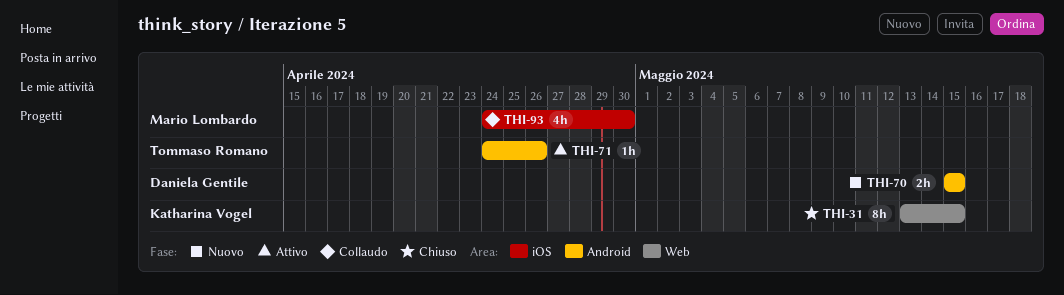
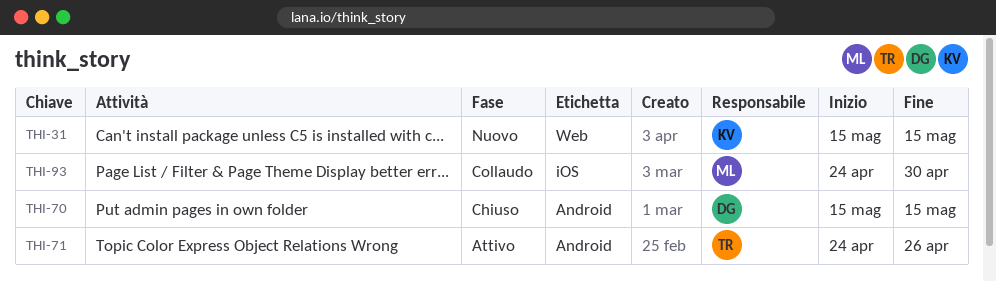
THI-31, status: Chiuso -> Nuovo
THI-31, start: May 13 -> May 15
THI-70, status: Nuovo -> Chiuso

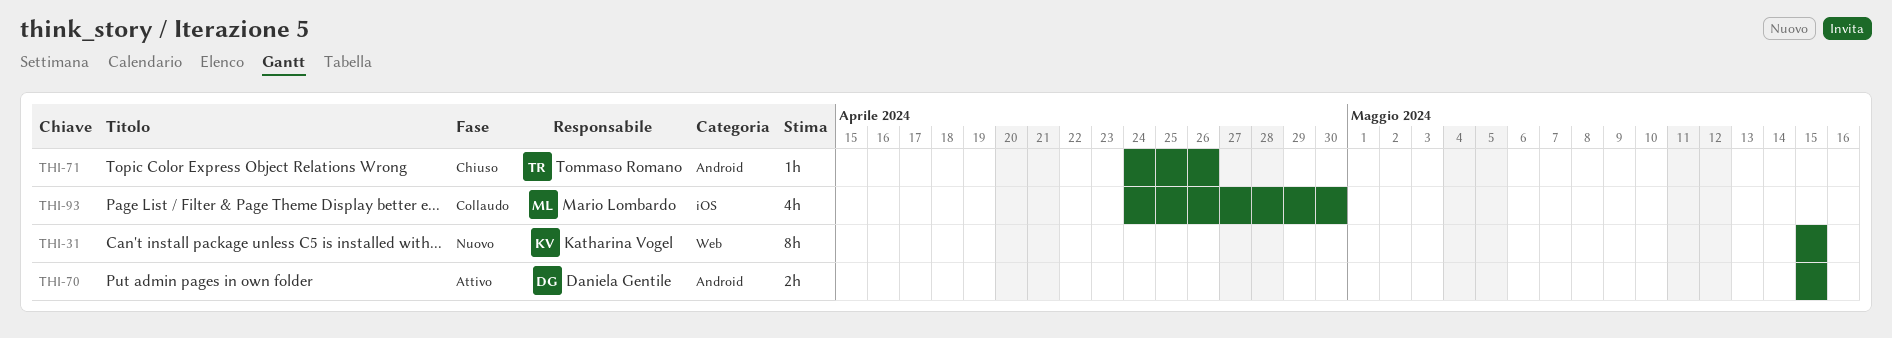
THI-70, status: Chiuso -> Attivo
THI-71, status: Attivo -> Chiuso

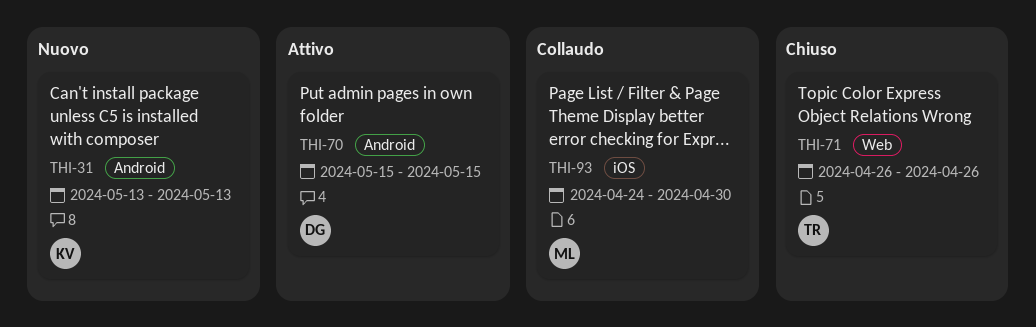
THI-31, label: Web -> Android
THI-31, start: May 15 -> May 13
THI-31, due: May 15 -> May 13
THI-71, label: Android -> Web
THI-71, start: Apr 24 -> Apr 26

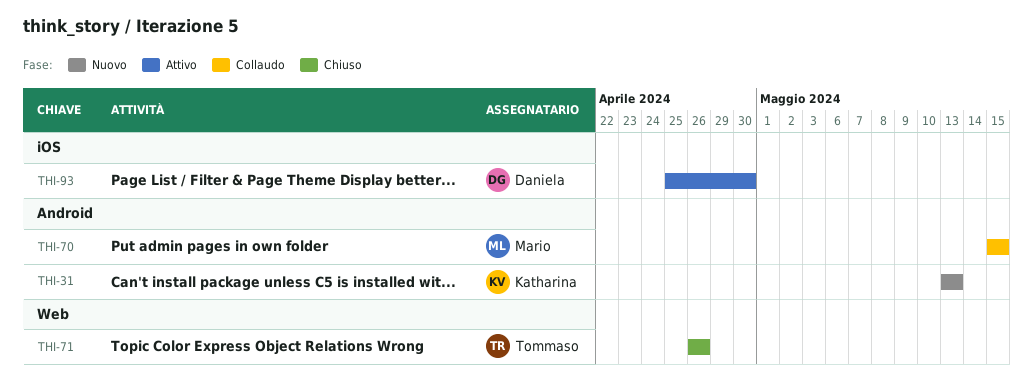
THI-70, status: Attivo -> Collaudo
THI-70, owner: Daniela -> Mario
THI-93, status: Collaudo -> Attivo
THI-93, owner: Mario -> Daniela
THI-93, start: Apr 24 -> Apr 25

